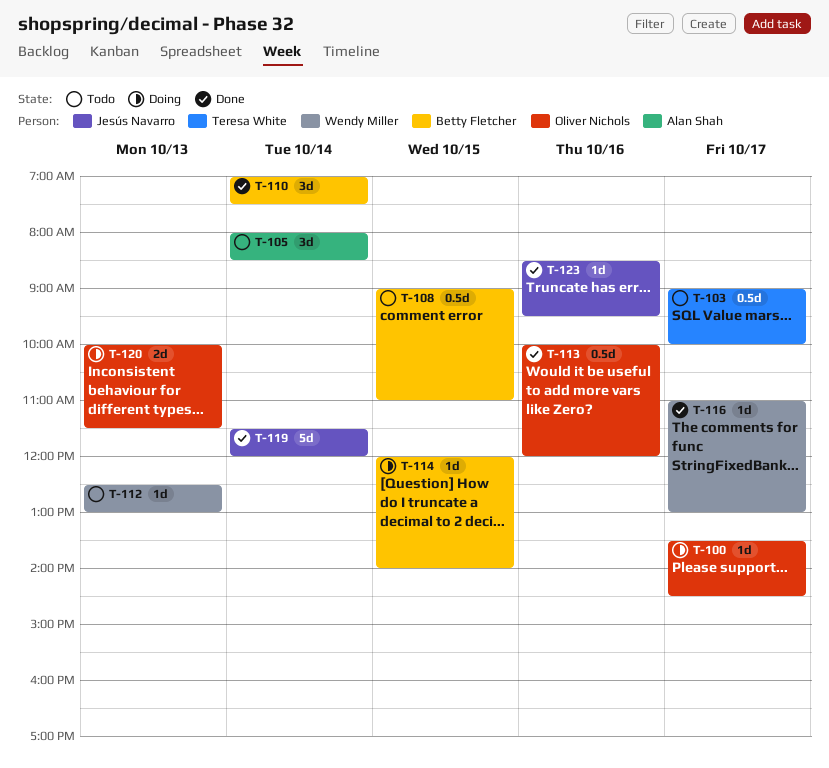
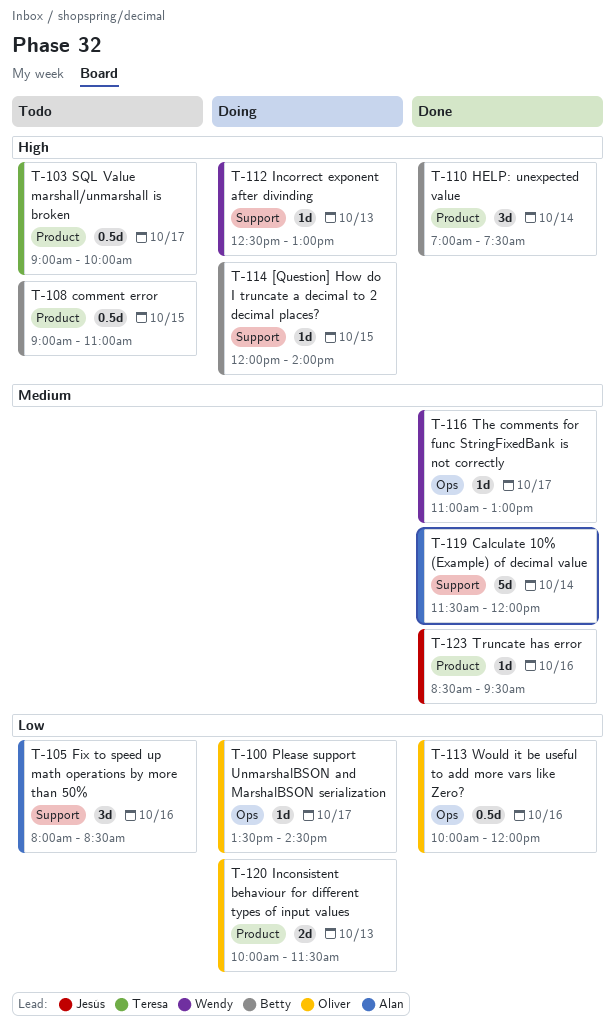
T-105, day: Oct 14 -> Oct 16
T-112, status: Todo -> Doing
T-119, owner: Jesús Navarro -> Alan Shah

